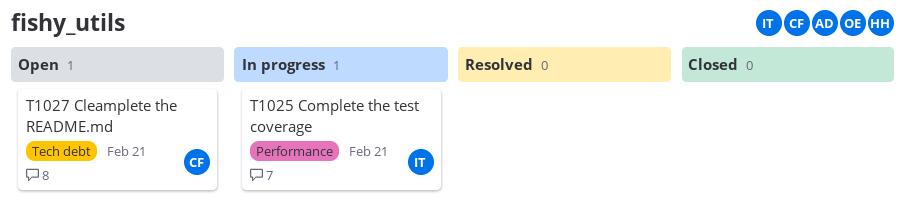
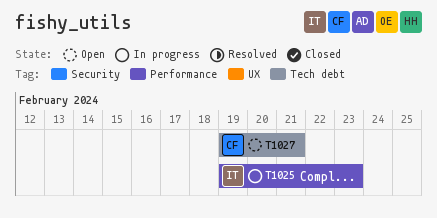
T1025, due: Feb 21 -> Feb 23

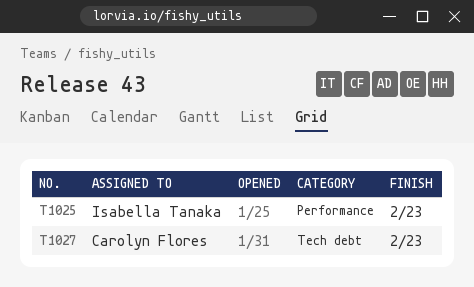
T1027, due: Feb 21 -> Feb 23

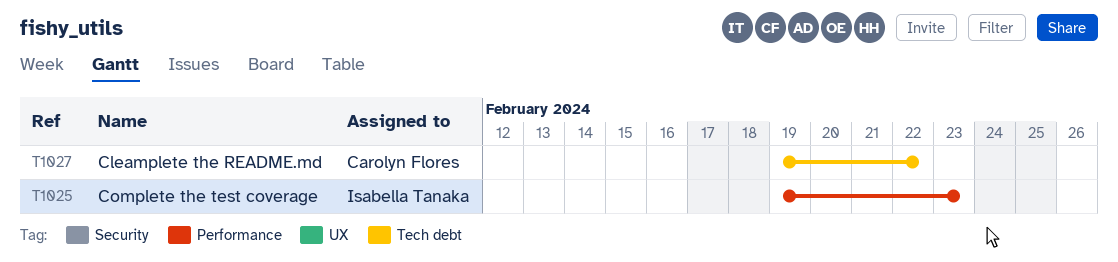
T1027, due: Feb 23 -> Feb 22

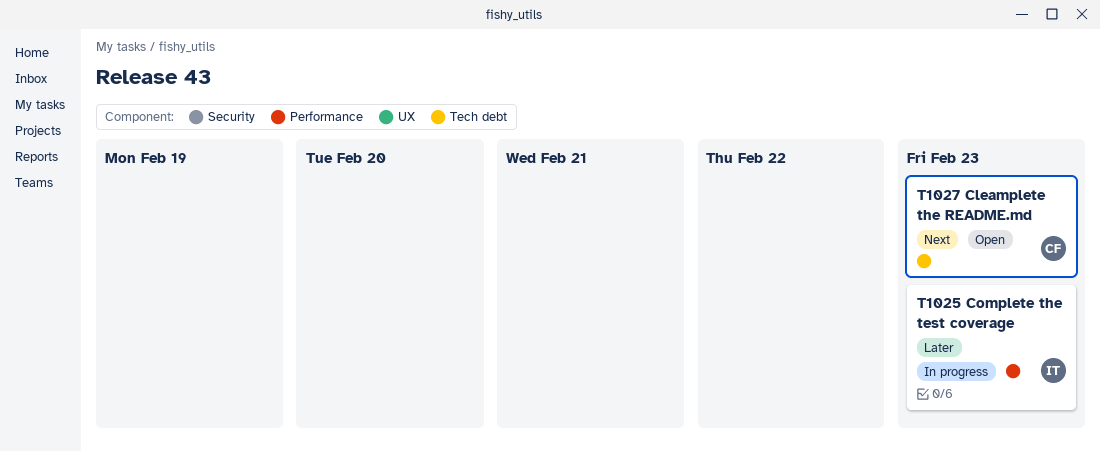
T1027, due: Feb 22 -> Feb 23

